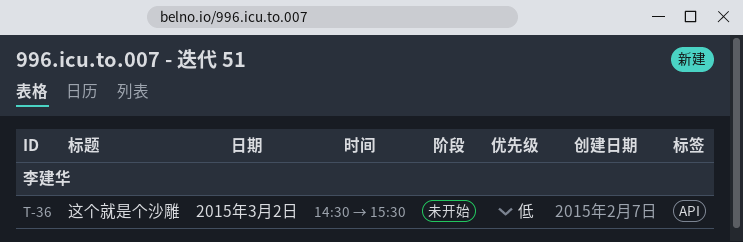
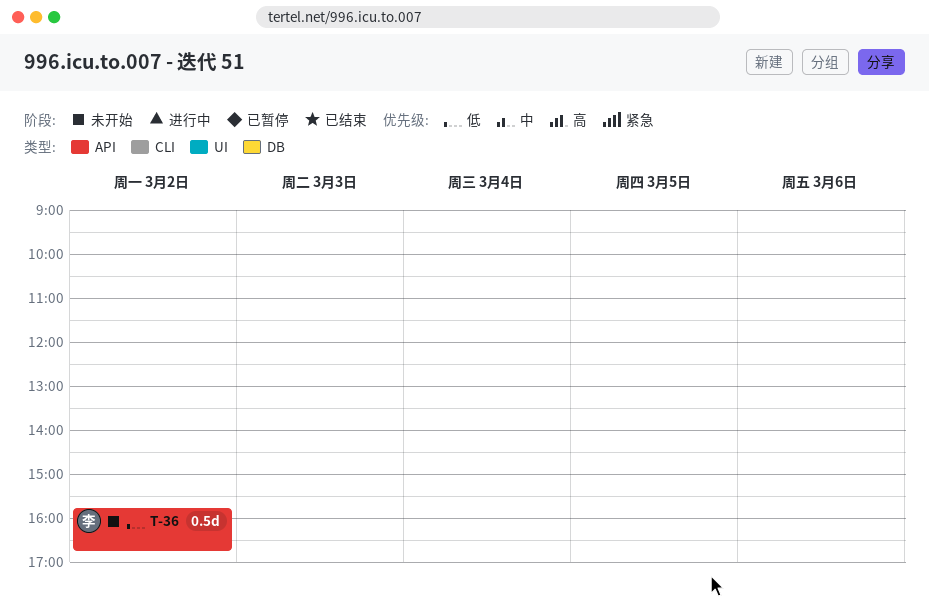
T-36, begins: 14:30 -> 15:45
T-36, ends: 15:30 -> 16:45

